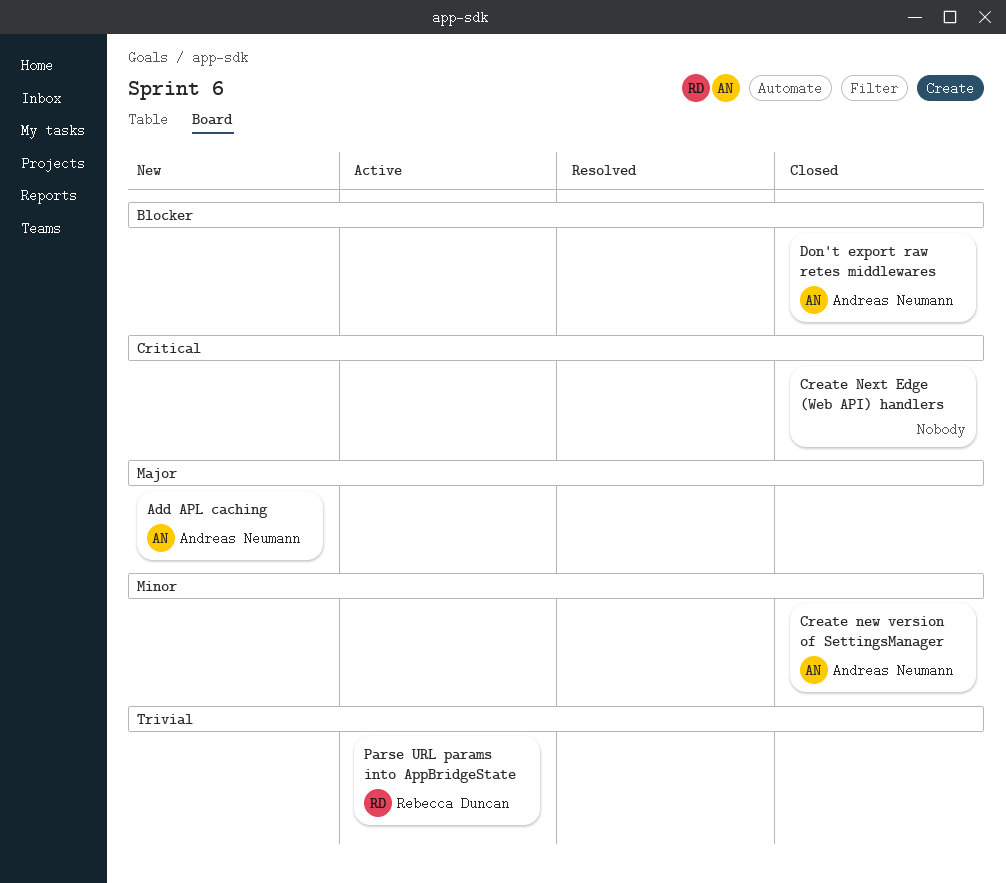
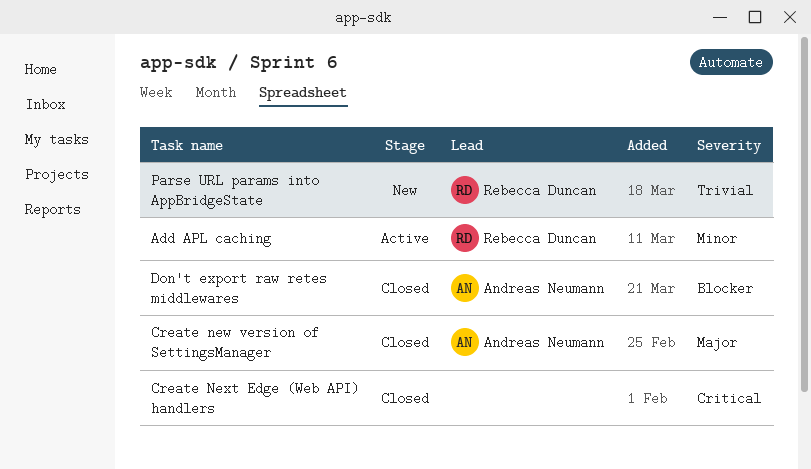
Add APL caching, status: New -> Active
Add APL caching, owner: Andreas Neumann -> Rebecca Duncan
Add APL caching, priority: Major -> Minor
Create new version of SettingsManager, priority: Minor -> Major
Parse URL params into AppBridgeState, status: Active -> New

